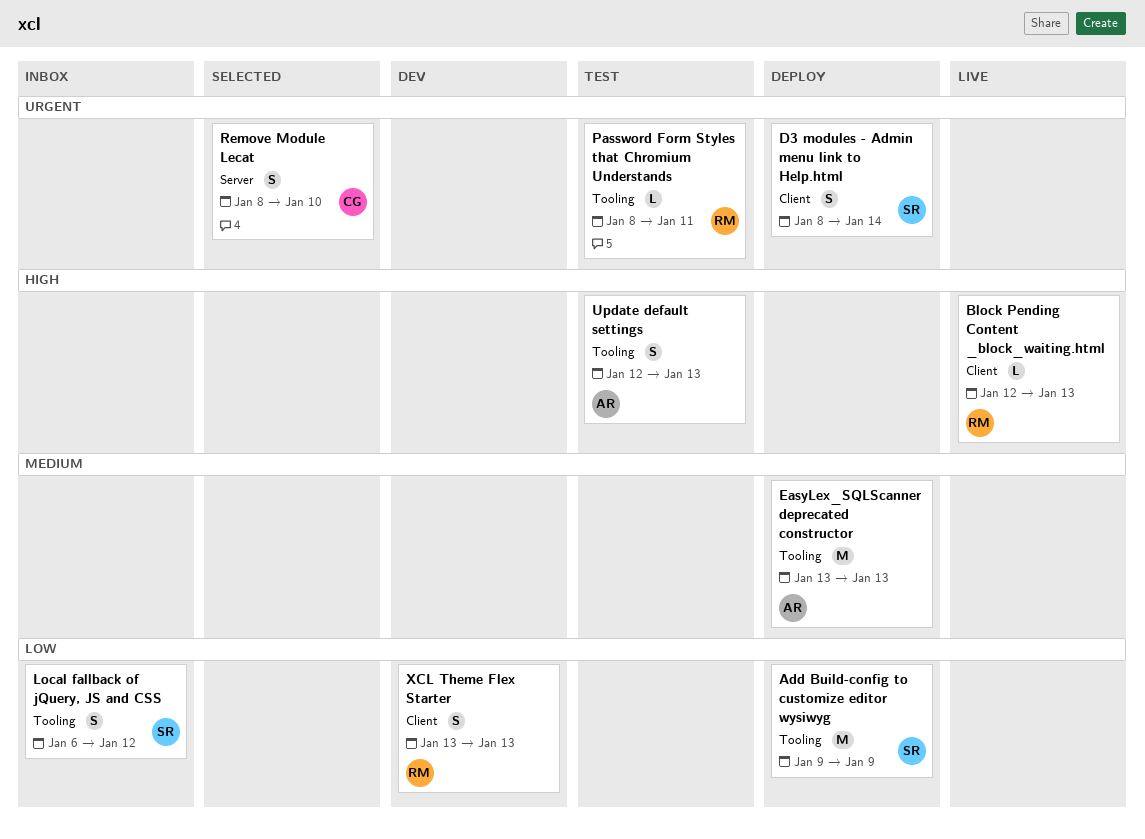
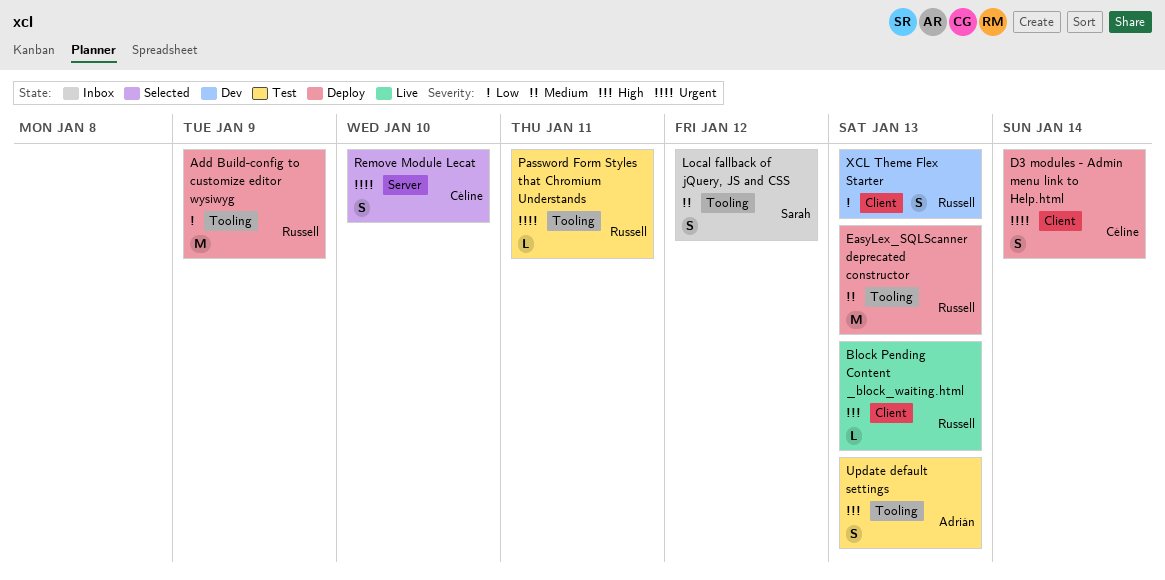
Add Build-config to customize editor wysiwyg, owner: Sarah -> Russell
D3 modules - Admin menu link to Help.html, owner: Sarah -> Céline
EasyLex_SQLScanner deprecated constructor, owner: Adrián -> Russell
Local fallback of jQuery, JS and CSS, priority: Low -> Medium

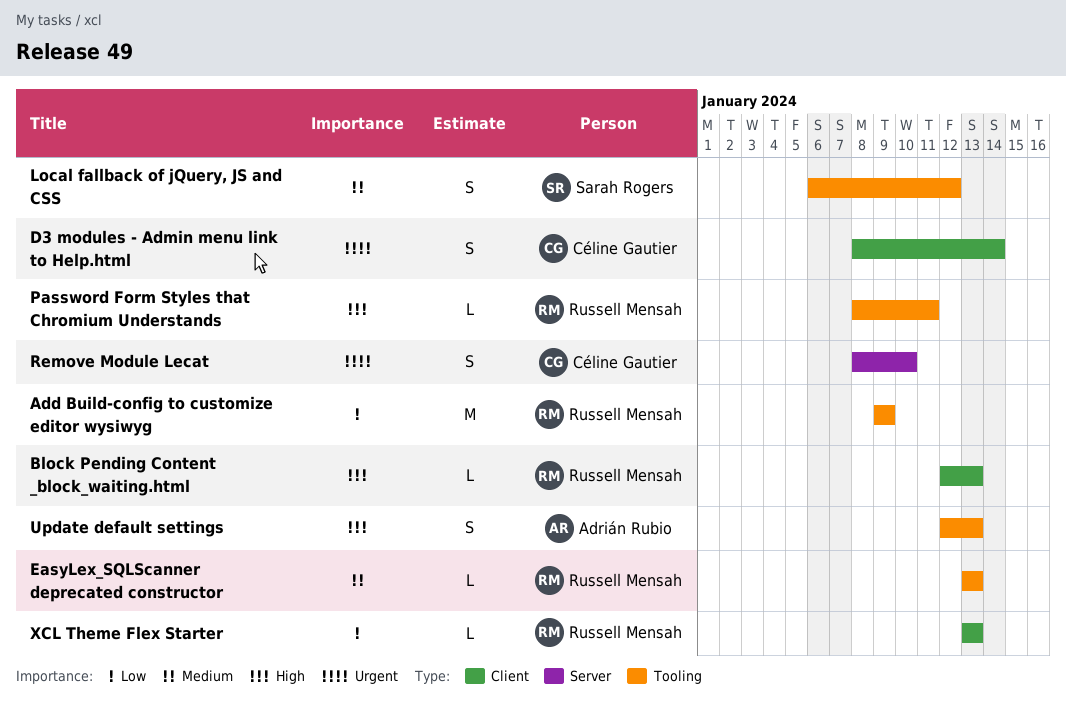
EasyLex_SQLScanner deprecated constructor, estimate: M -> L
Password Form Styles that Chromium Understands, priority: Urgent -> High
XCL Theme Flex Starter, estimate: S -> L

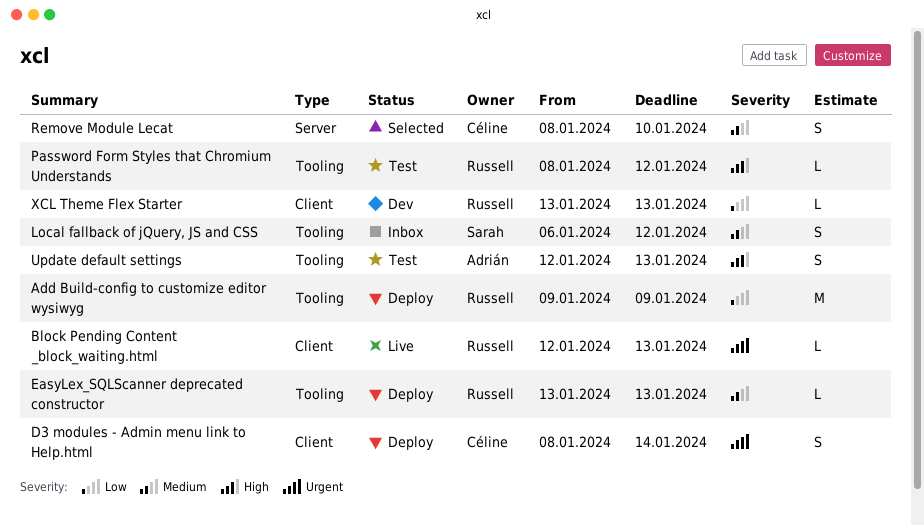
Block Pending Content _block_waiting.html, priority: High -> Urgent
Password Form Styles that Chromium Understands, due: Jan 11 -> Jan 12
Remove Module Lecat, priority: Urgent -> Medium

